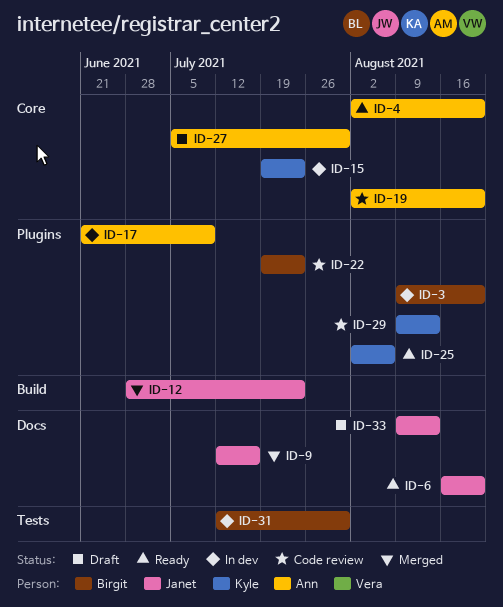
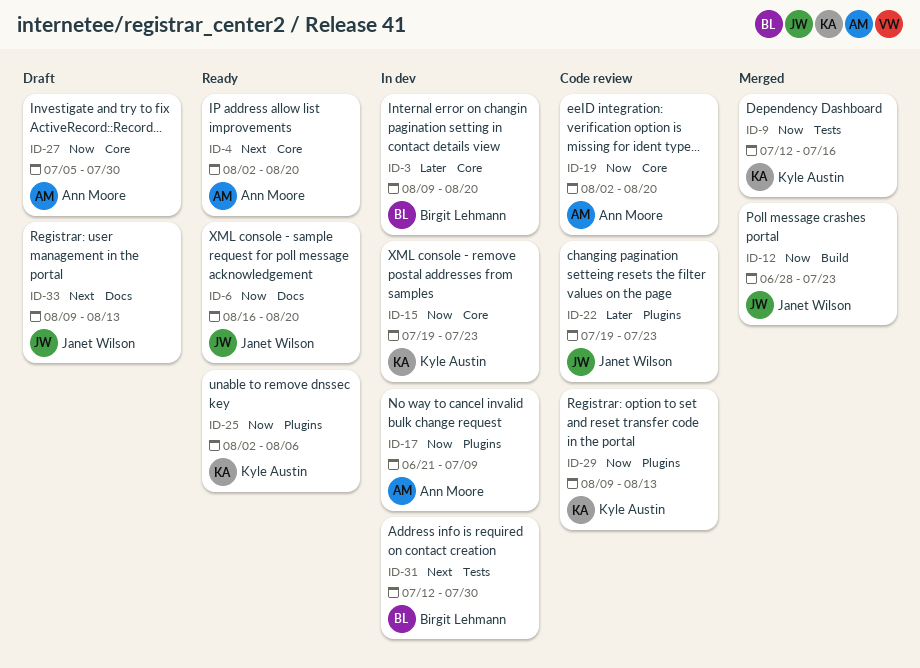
ID-3, label: Plugins -> Core
ID-9, owner: Janet Wilson -> Kyle Austin
ID-9, label: Docs -> Tests
ID-22, owner: Birgit Lehmann -> Janet Wilson

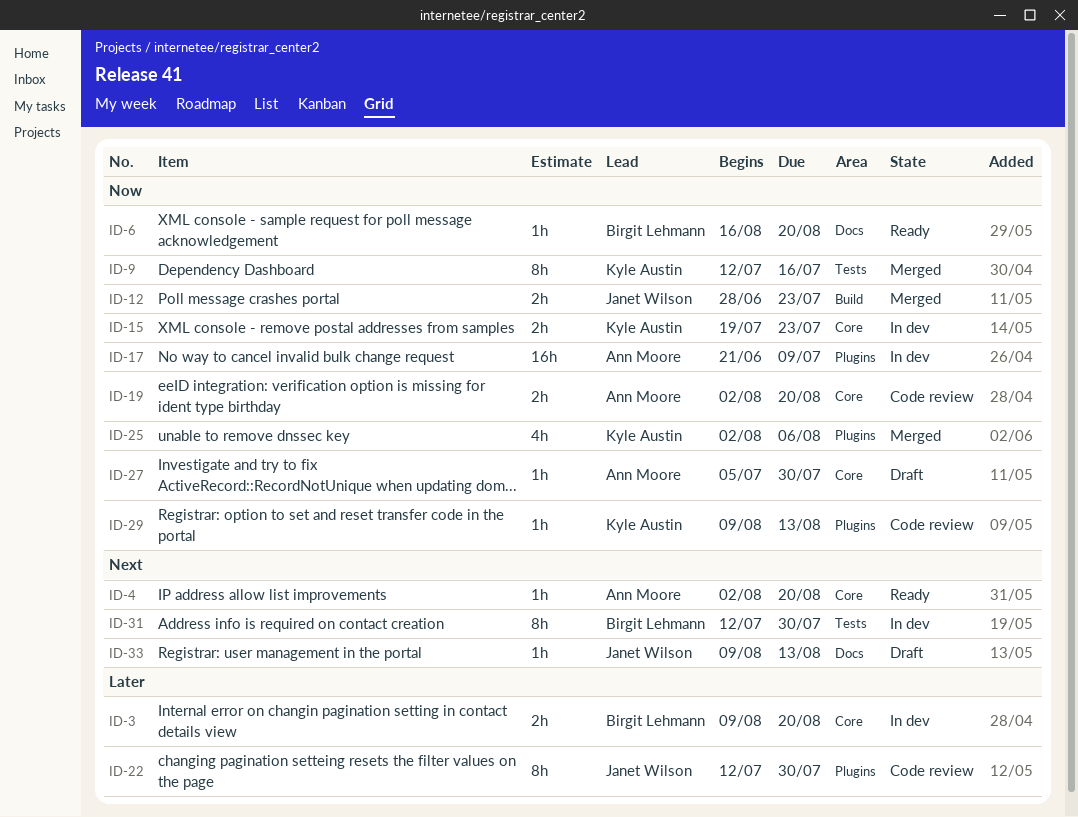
ID-6, owner: Janet Wilson -> Birgit Lehmann
ID-22, start: Jul 19 -> Jul 12
ID-22, due: Jul 23 -> Jul 30
ID-25, status: Ready -> Merged

